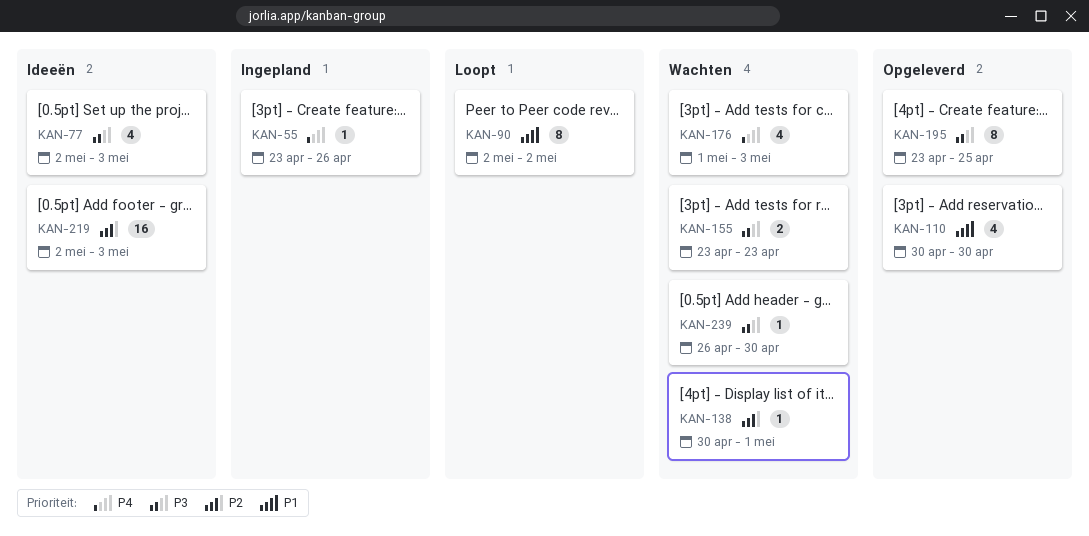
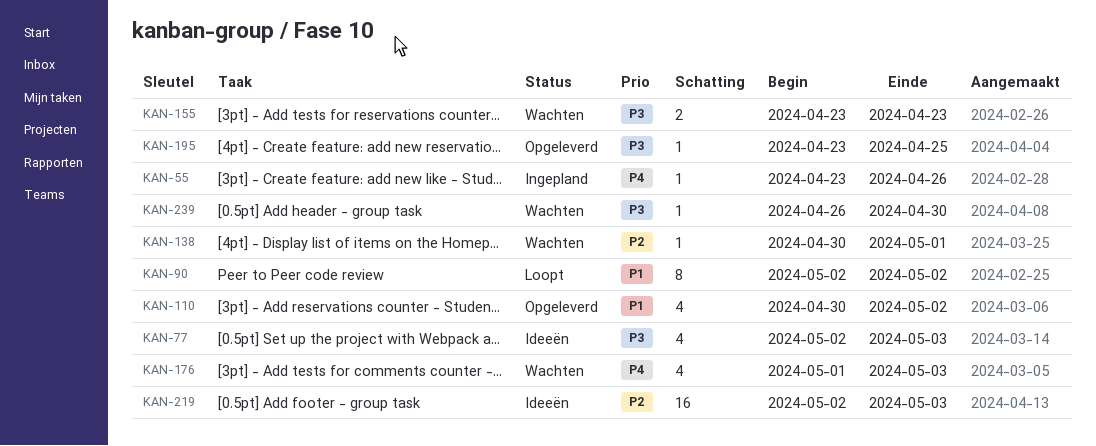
KAN-110, due: Apr 30 -> May 2
KAN-195, estimate: 8 -> 1

